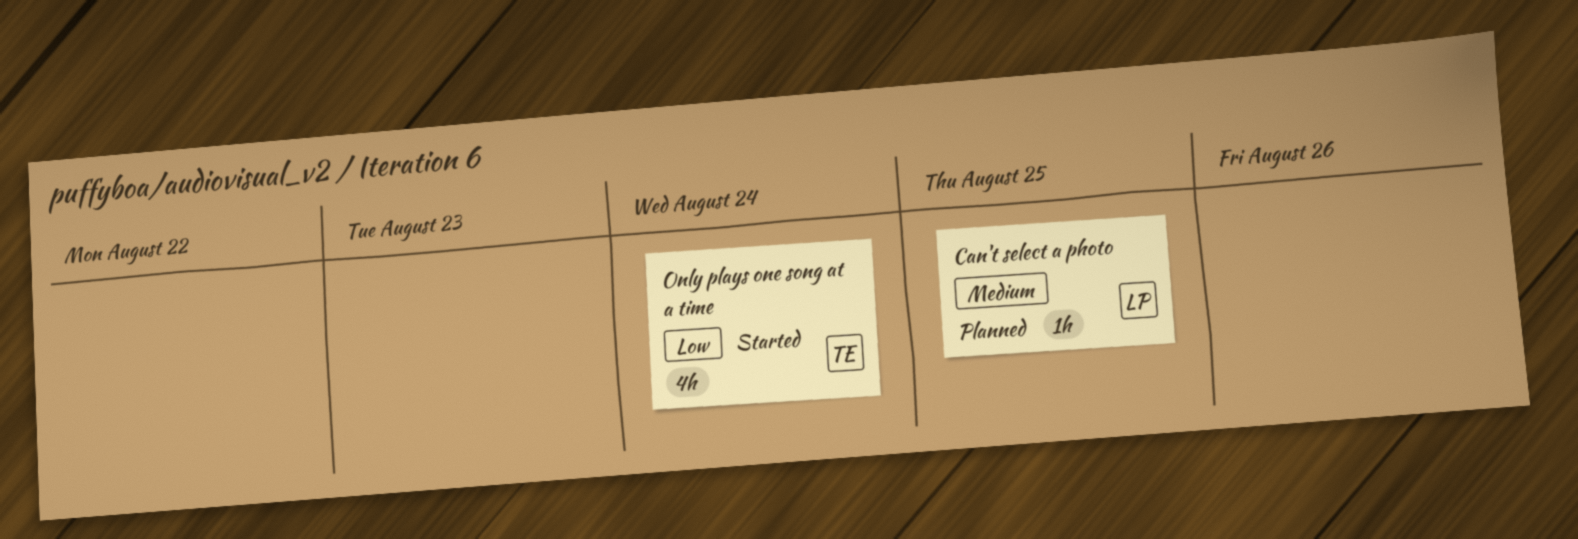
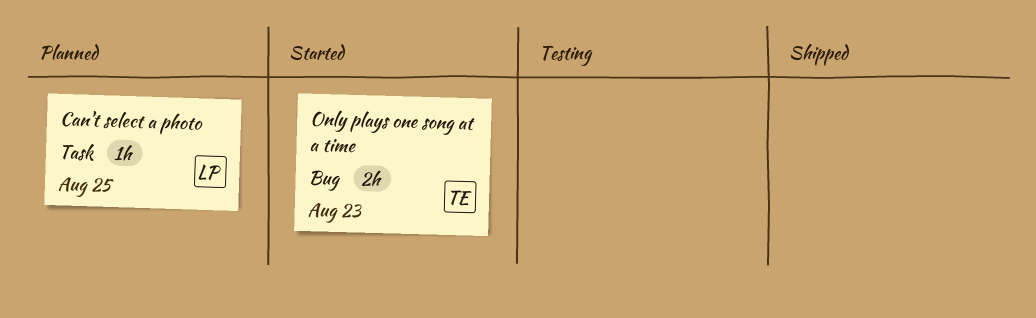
Only plays one song at a time, estimate: 4h -> 2h
Only plays one song at a time, due: Aug 24 -> Aug 23

